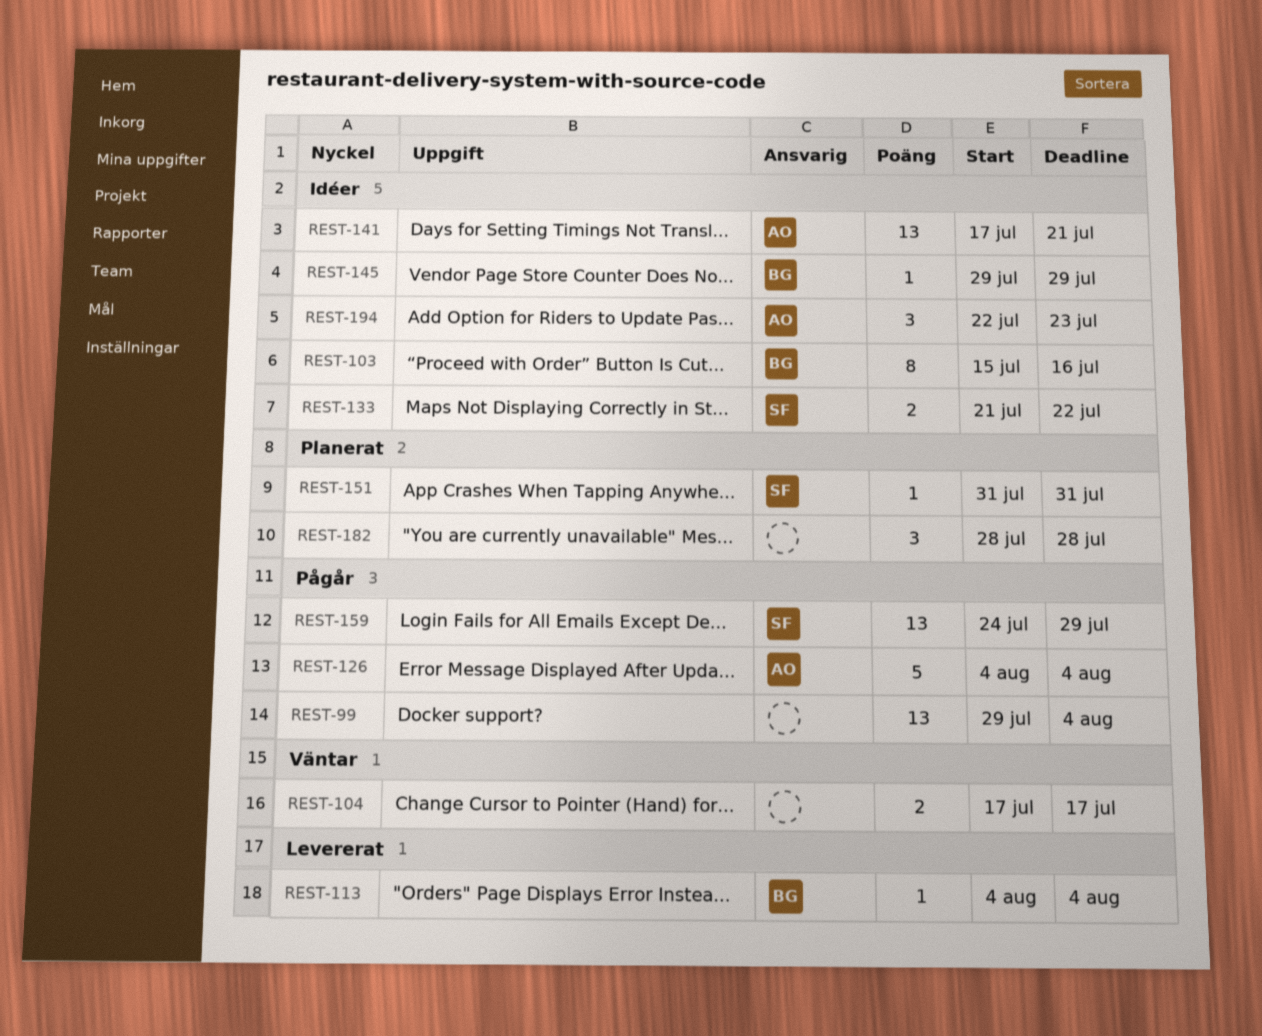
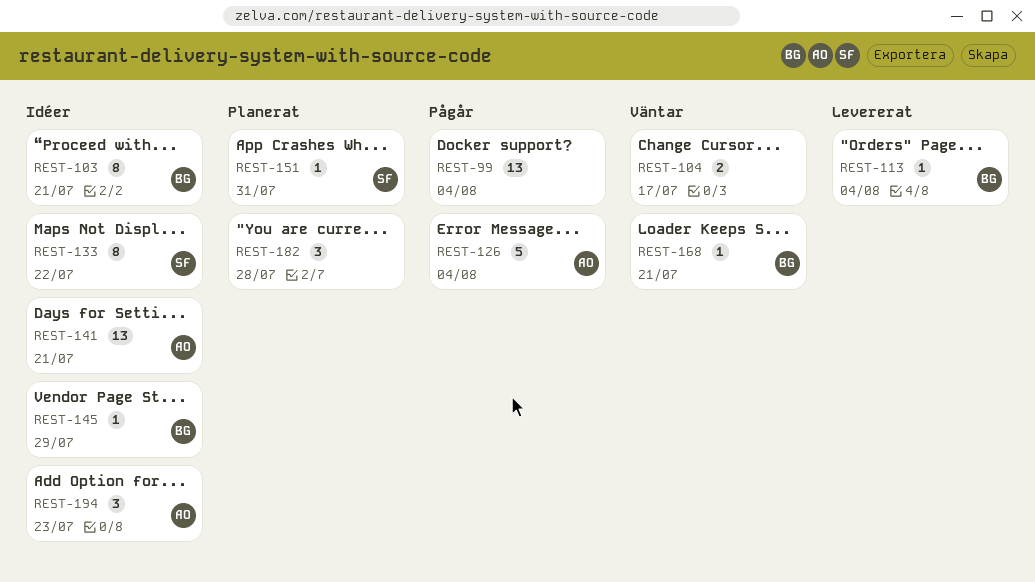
REST-103, due: Jul 16 -> Jul 21
REST-133, estimate: 2 -> 8
REST-159: present -> none
REST-168: none -> present

